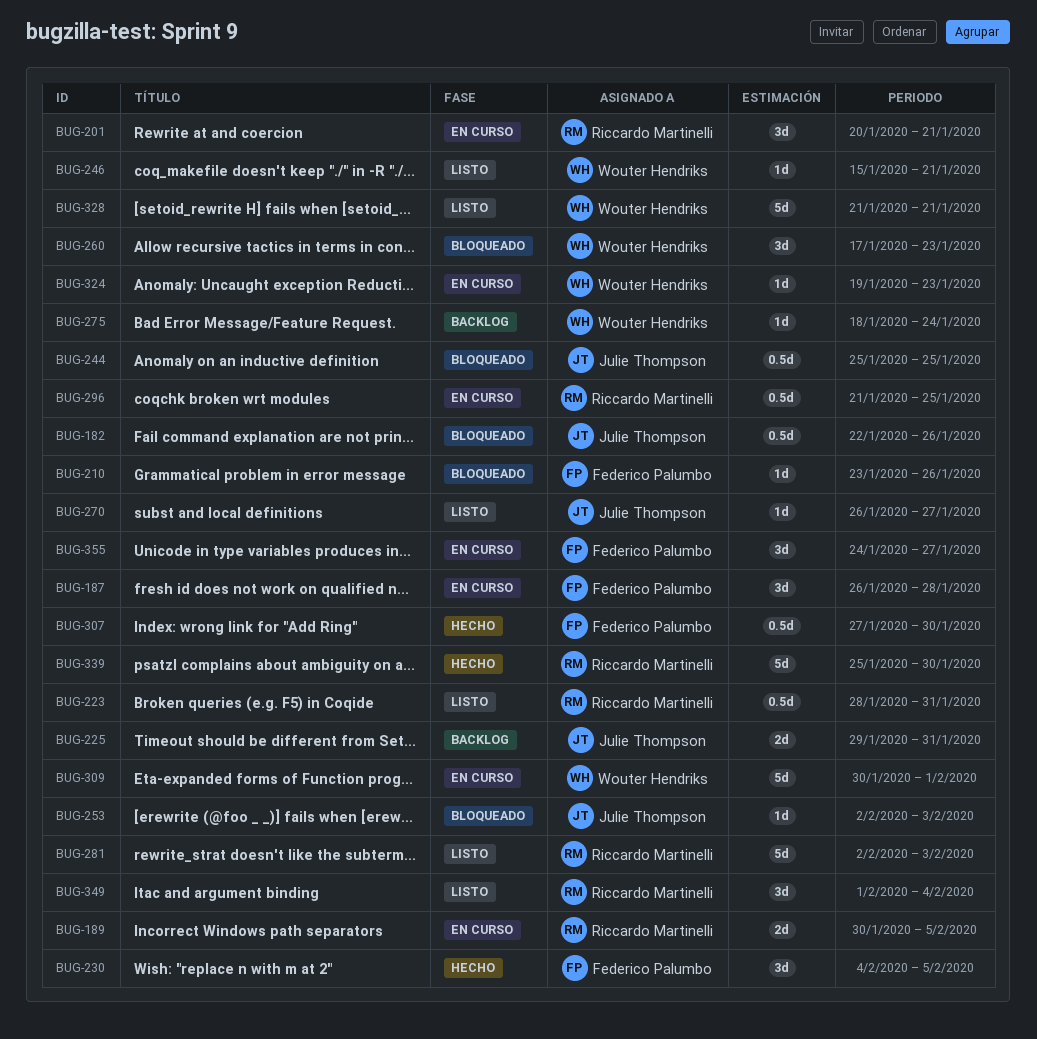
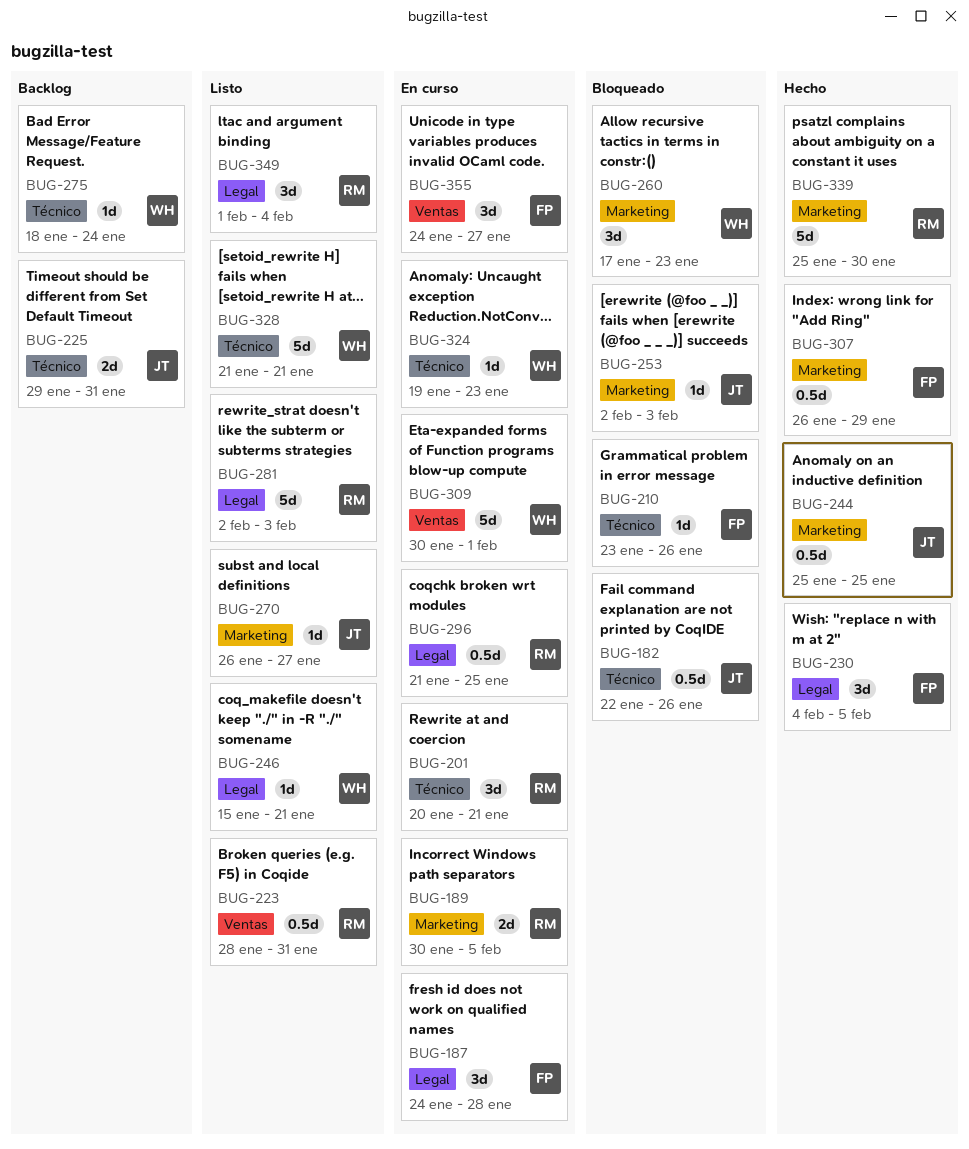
BUG-187, start: Jan 26 -> Jan 24
BUG-244, status: Bloqueado -> Hecho
BUG-307, start: Jan 27 -> Jan 26
BUG-307, due: Jan 30 -> Jan 29

